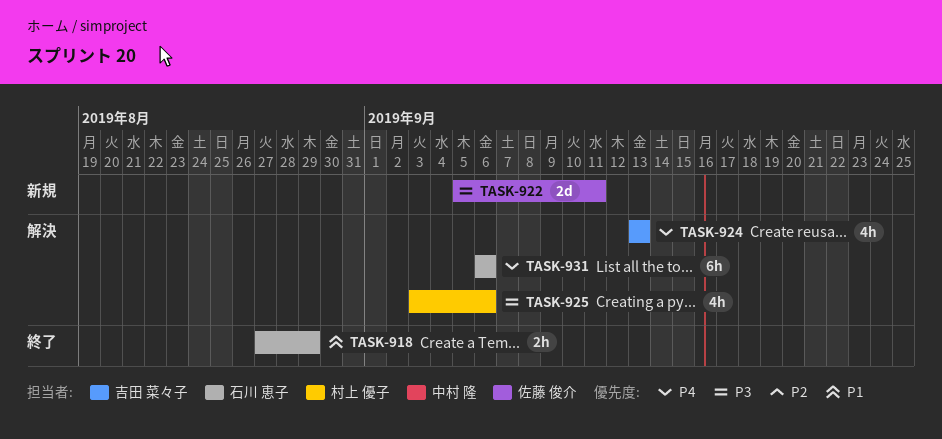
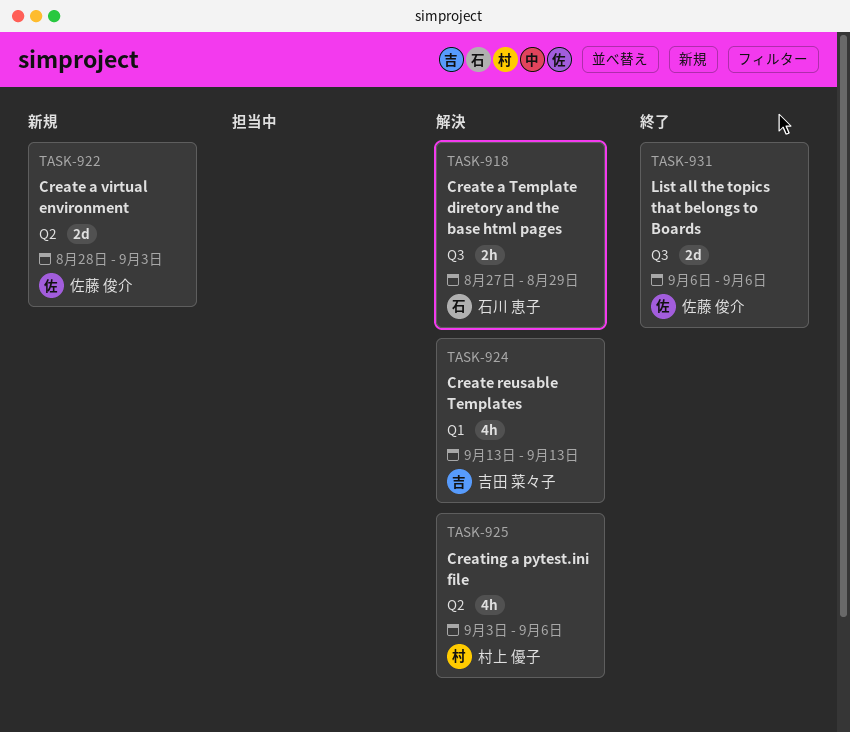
TASK-918, status: 終了 -> 解決
TASK-922, start: Sep 5 -> Aug 28
TASK-922, due: Sep 11 -> Sep 3
TASK-931, status: 解決 -> 終了
TASK-931, owner: 石川 恵子 -> 佐藤 俊介
TASK-931, estimate: 6h -> 2d

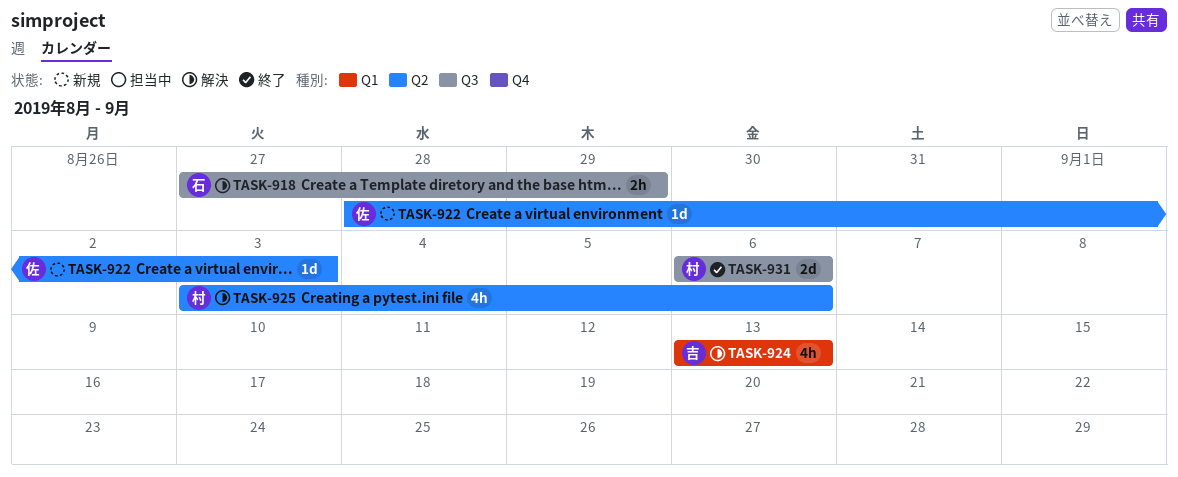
TASK-922, estimate: 2d -> 1d
TASK-931, owner: 佐藤 俊介 -> 村上 優子

